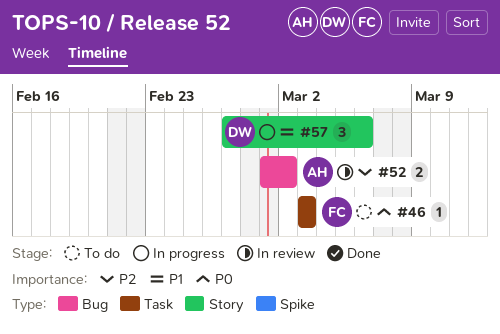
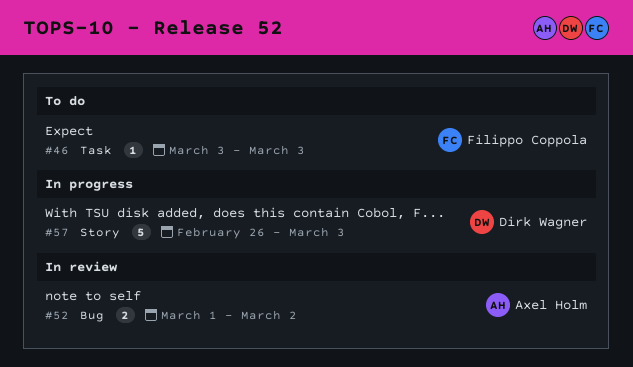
#57, estimate: 3 -> 5
#57, start: Feb 27 -> Feb 26
#57, due: Mar 6 -> Mar 3

